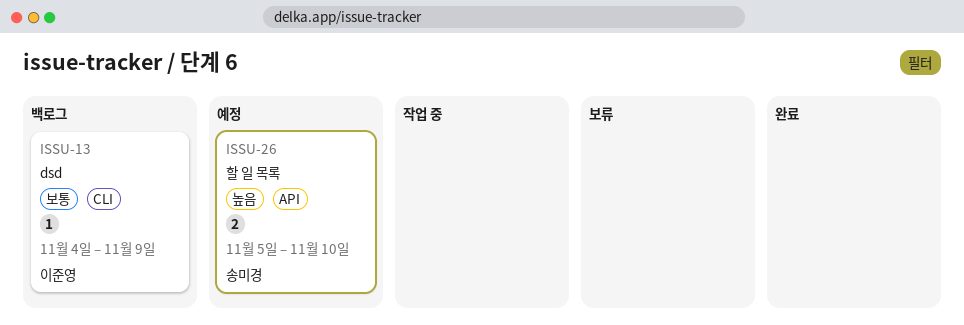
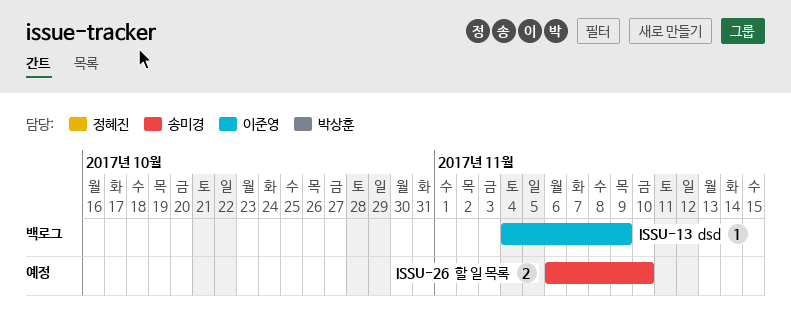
ISSU-26, start: Nov 5 -> Nov 6

